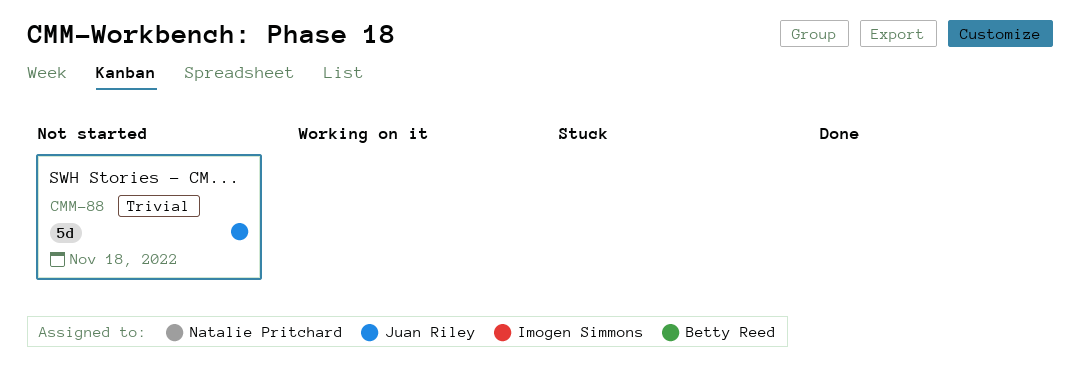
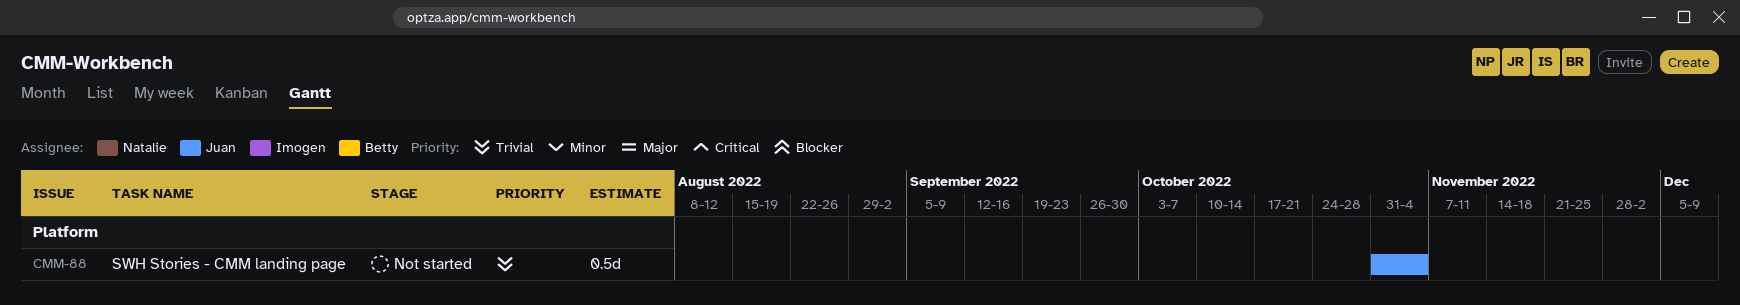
CMM-88, estimate: 5d -> 0.5d
CMM-88, due: Nov 18 -> Nov 4

